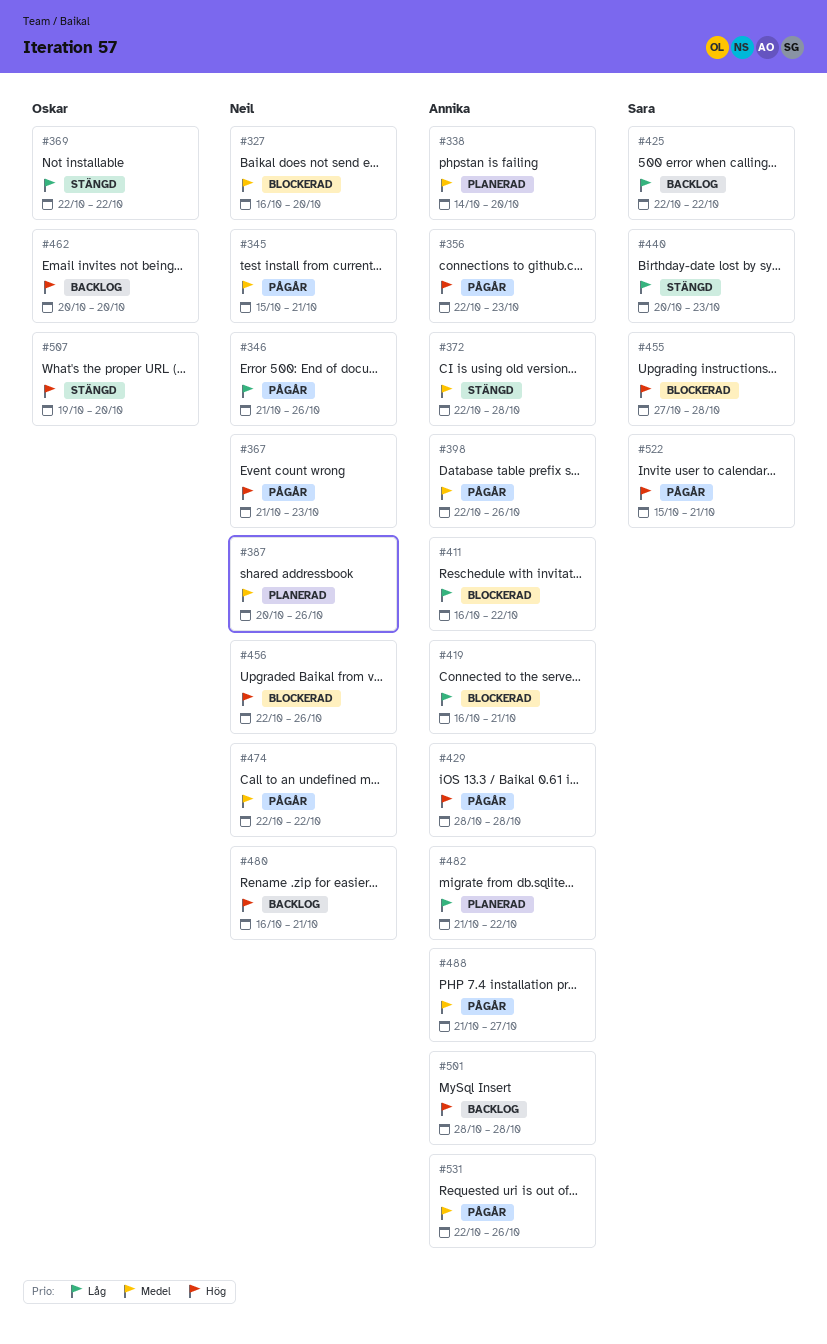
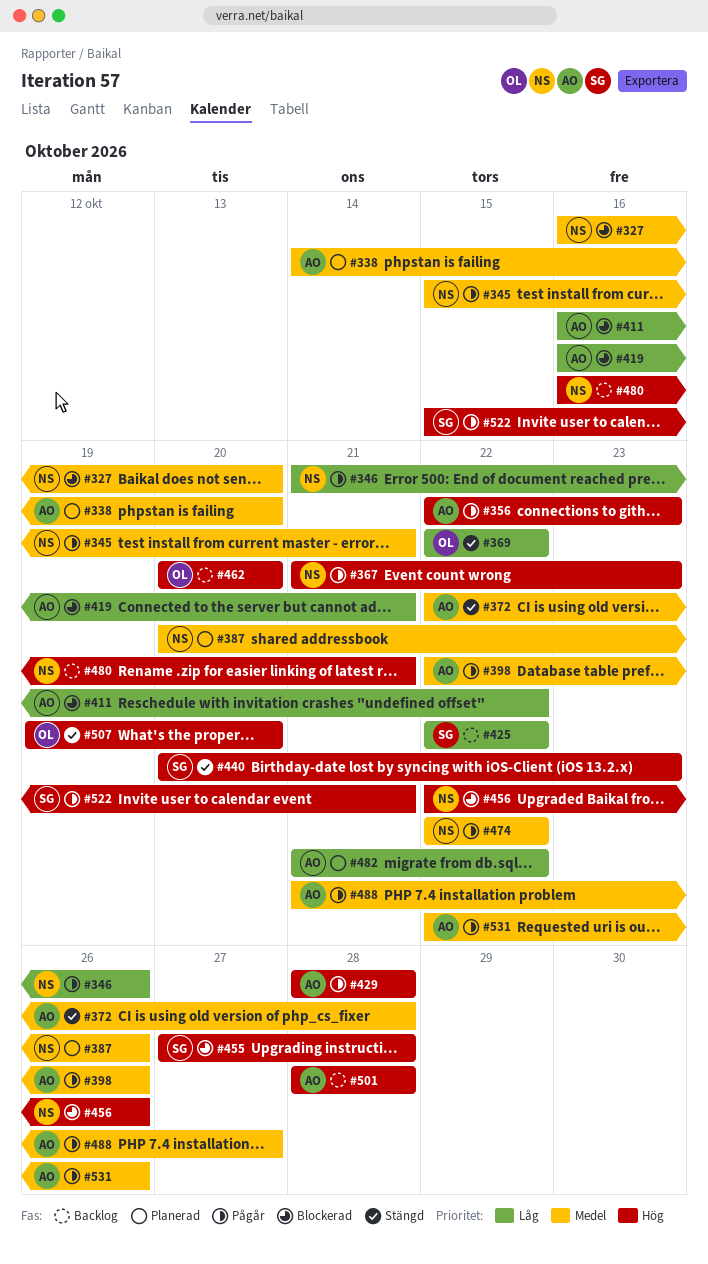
#440, priority: Låg -> Hög

